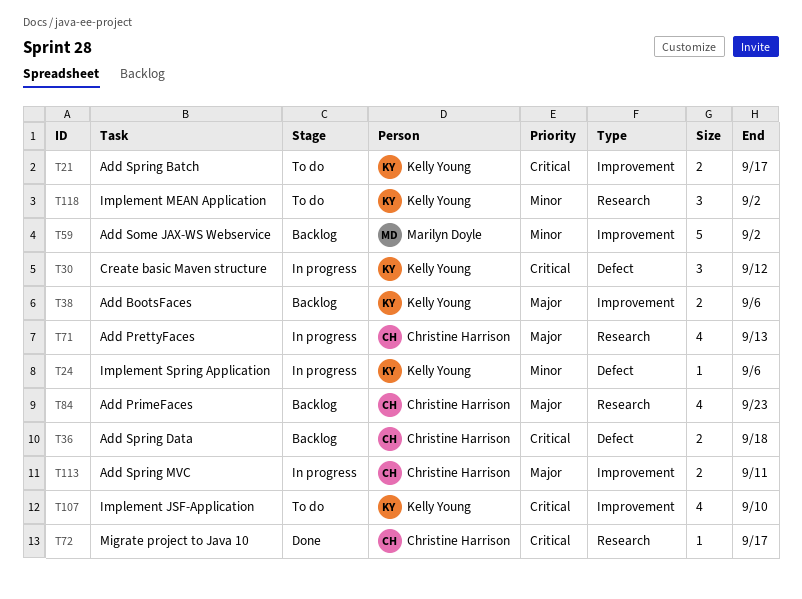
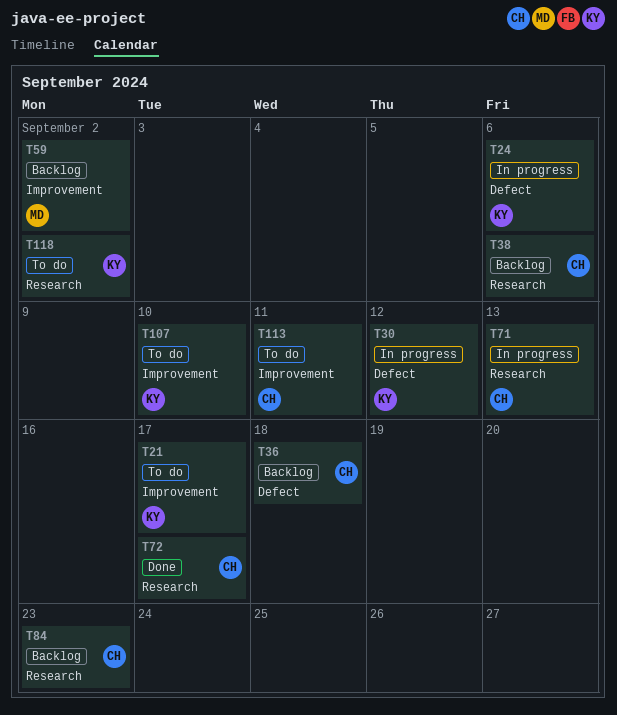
T38, owner: Kelly Young -> Christine Harrison
T38, label: Improvement -> Research
T113, status: In progress -> To do

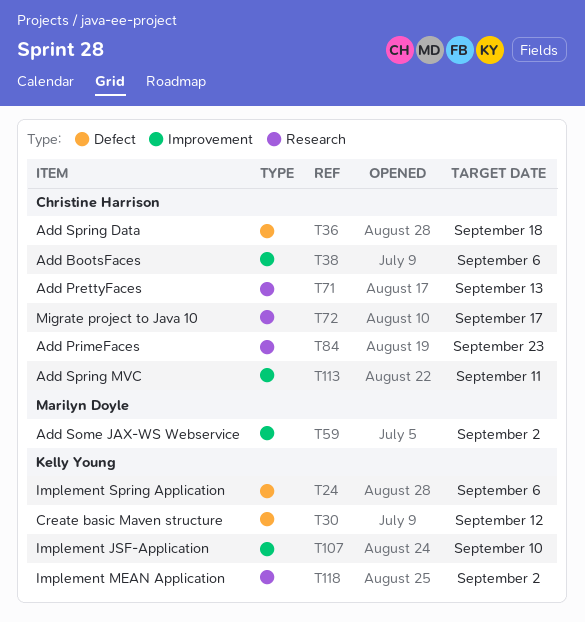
T21: present -> none
T38, label: Research -> Improvement

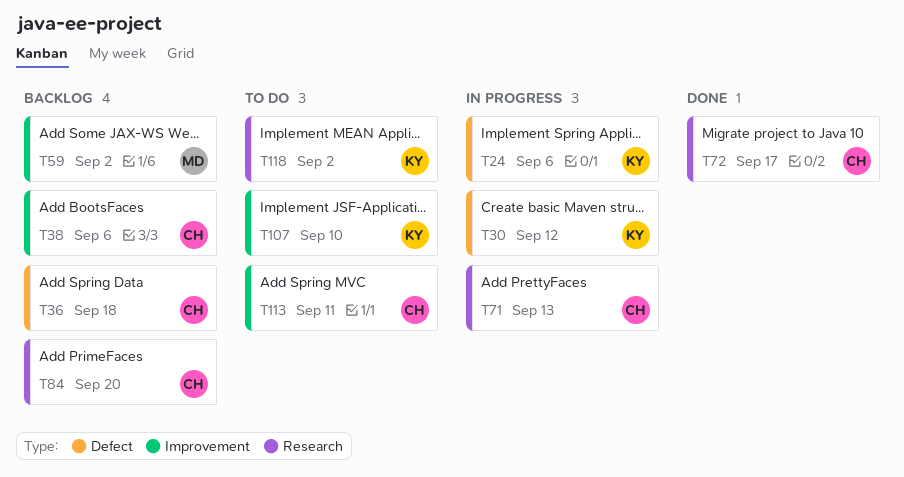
T84, due: Sep 23 -> Sep 20

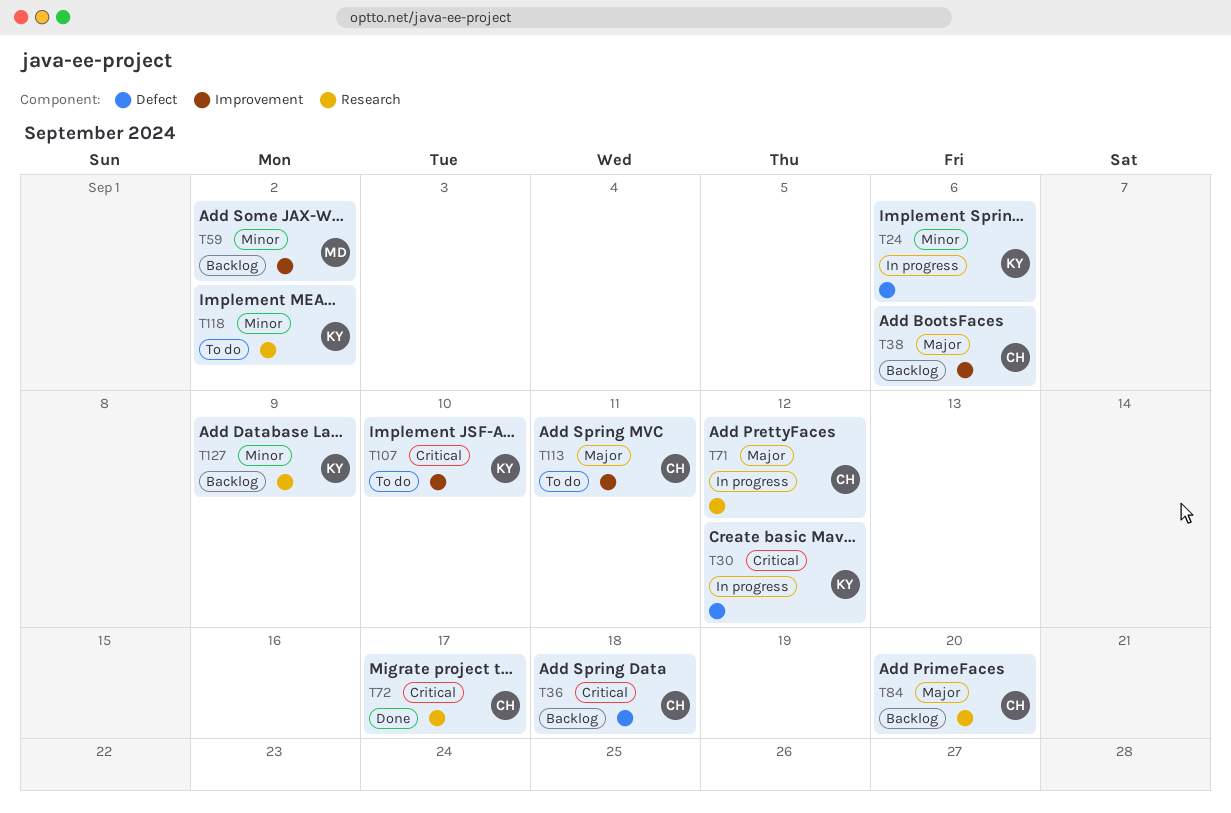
T71, due: Sep 13 -> Sep 12
T127: none -> present

